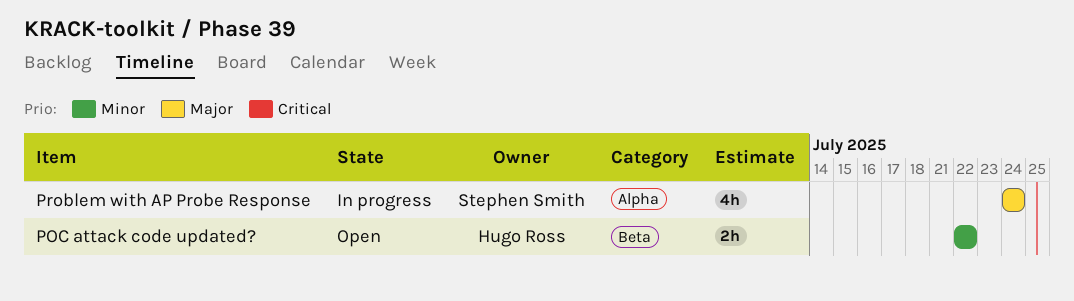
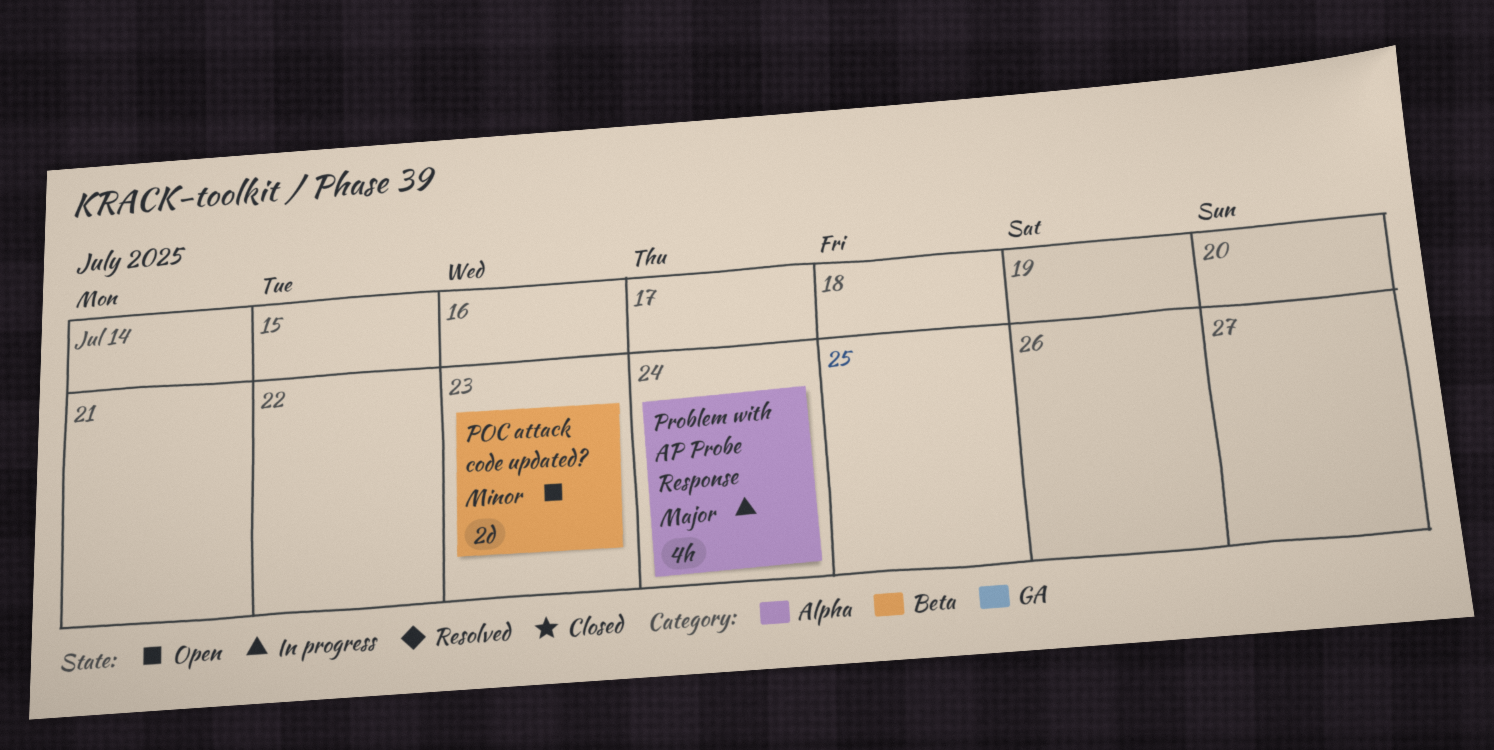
POC attack code updated?, estimate: 2h -> 2d
POC attack code updated?, due: Jul 22 -> Jul 23

